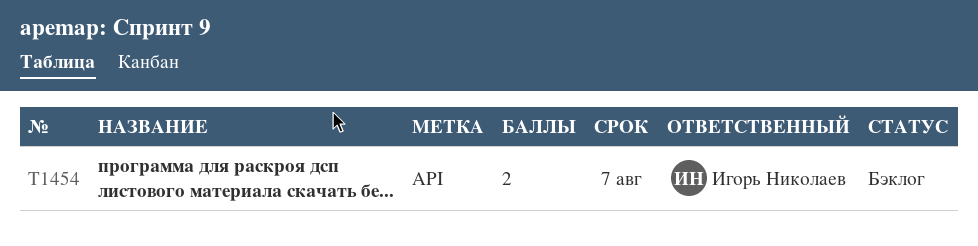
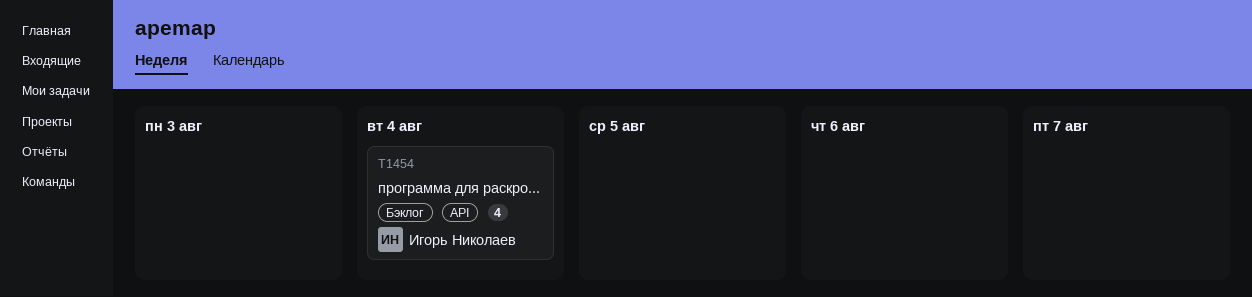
T1454, estimate: 2 -> 4
T1454, due: Aug 7 -> Aug 4

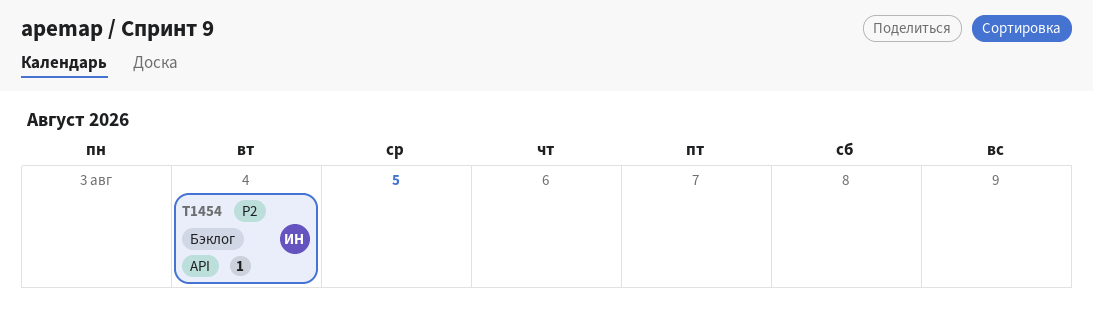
T1454, estimate: 4 -> 1

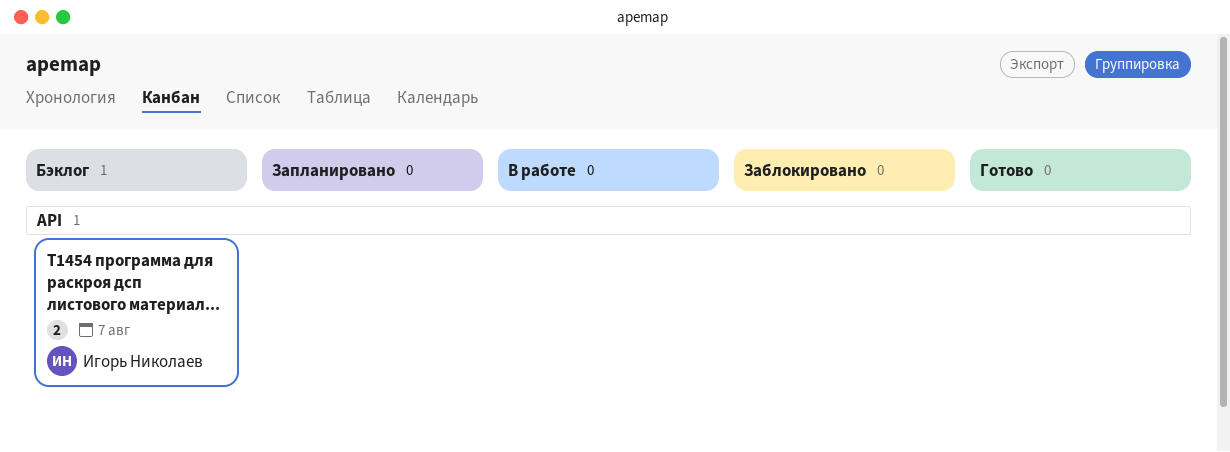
T1454, estimate: 1 -> 2
T1454, due: Aug 4 -> Aug 7

